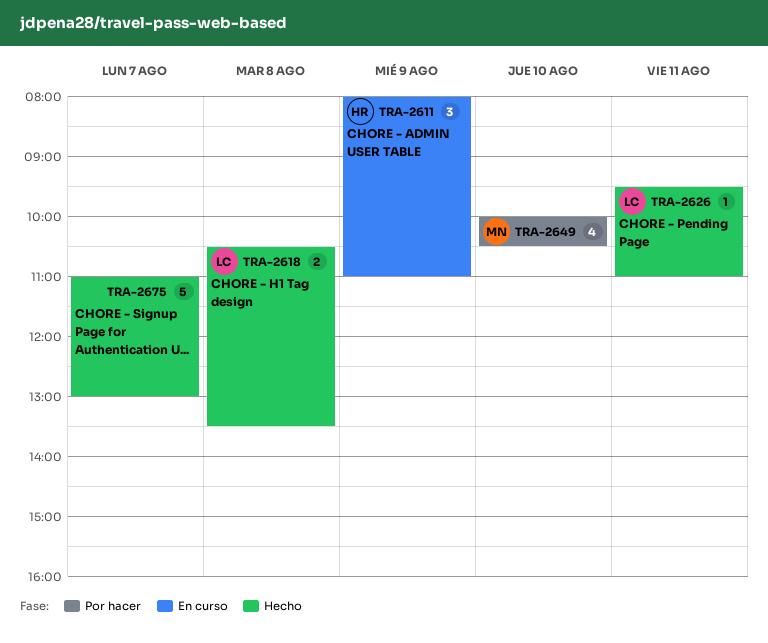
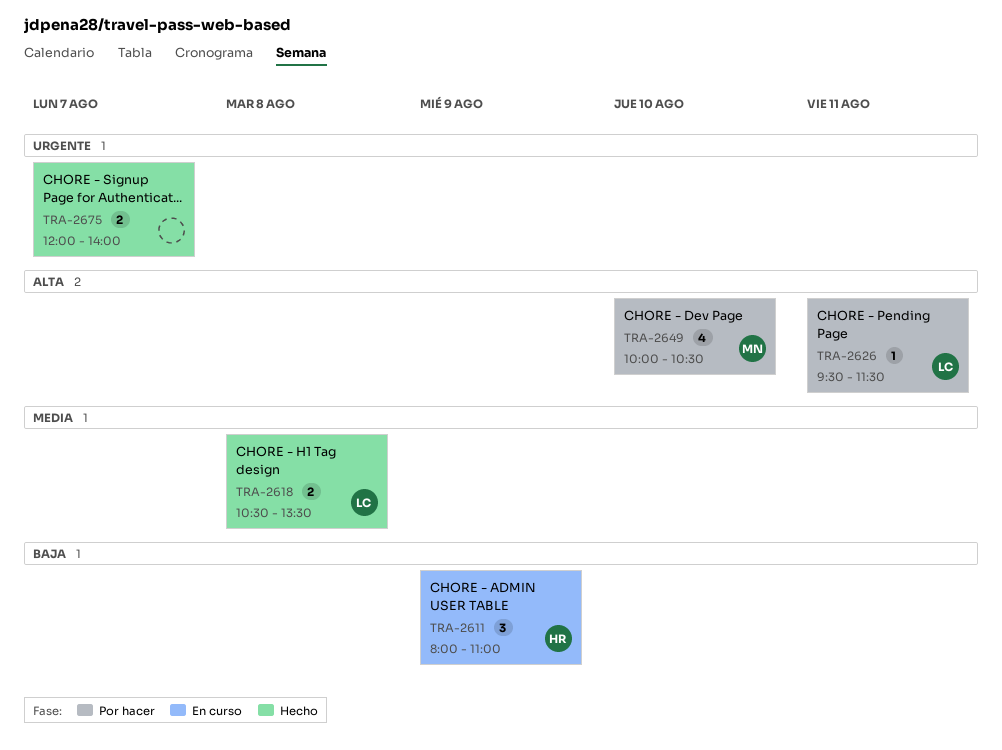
TRA-2626, status: Hecho -> Por hacer
TRA-2626, ends: 11:00 -> 11:30
TRA-2675, estimate: 5 -> 2
TRA-2675, begins: 11:00 -> 12:00
TRA-2675, ends: 13:00 -> 14:00

